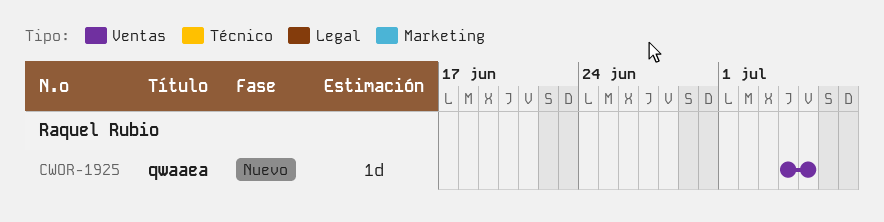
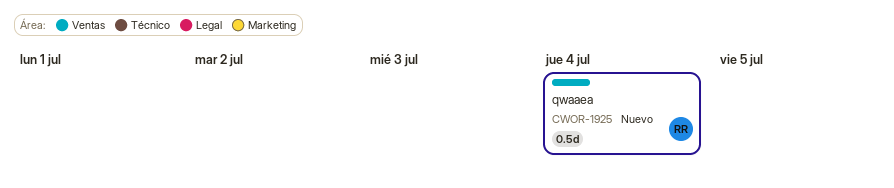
CWOR-1925, estimate: 1d -> 0.5d
CWOR-1925, due: Jul 5 -> Jul 4

